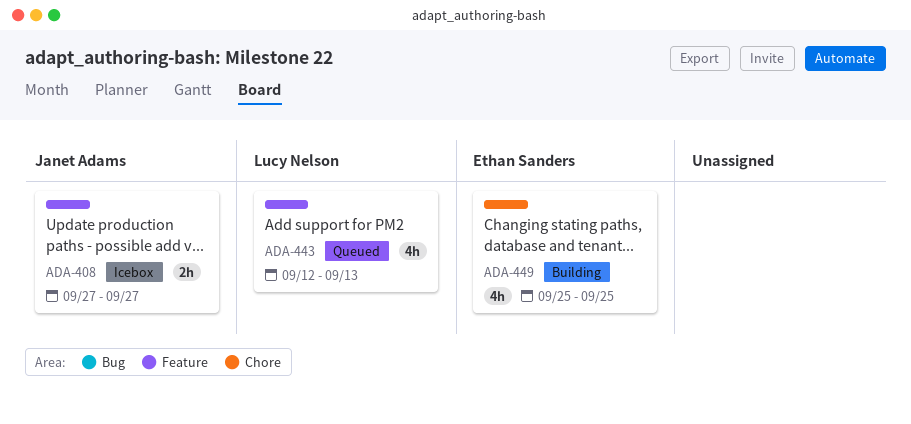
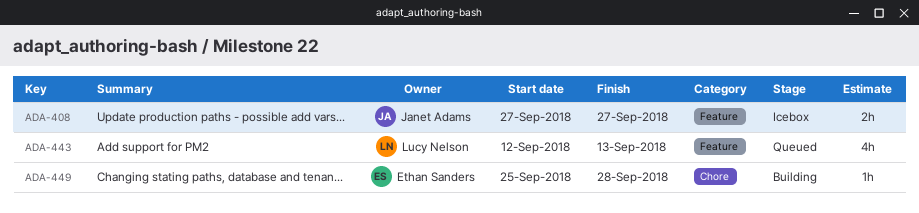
ADA-449, estimate: 4h -> 1h
ADA-449, due: Sep 25 -> Sep 28

